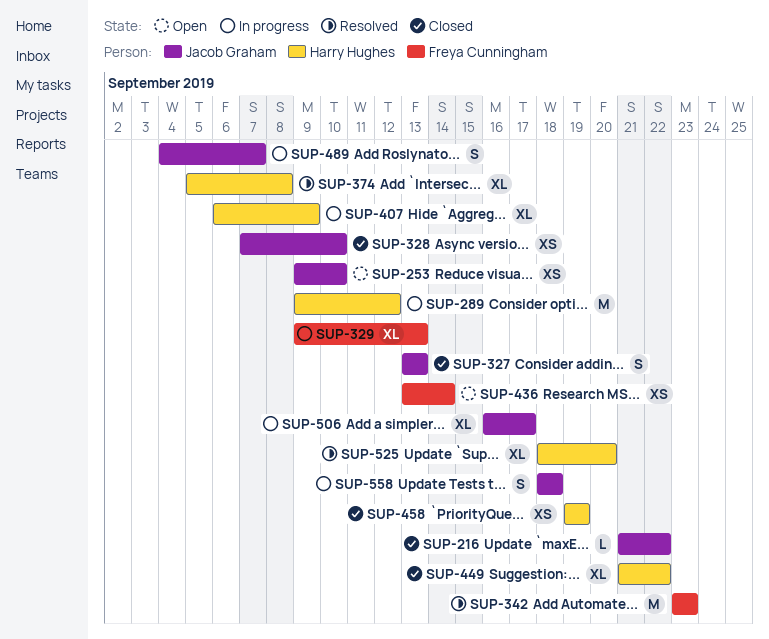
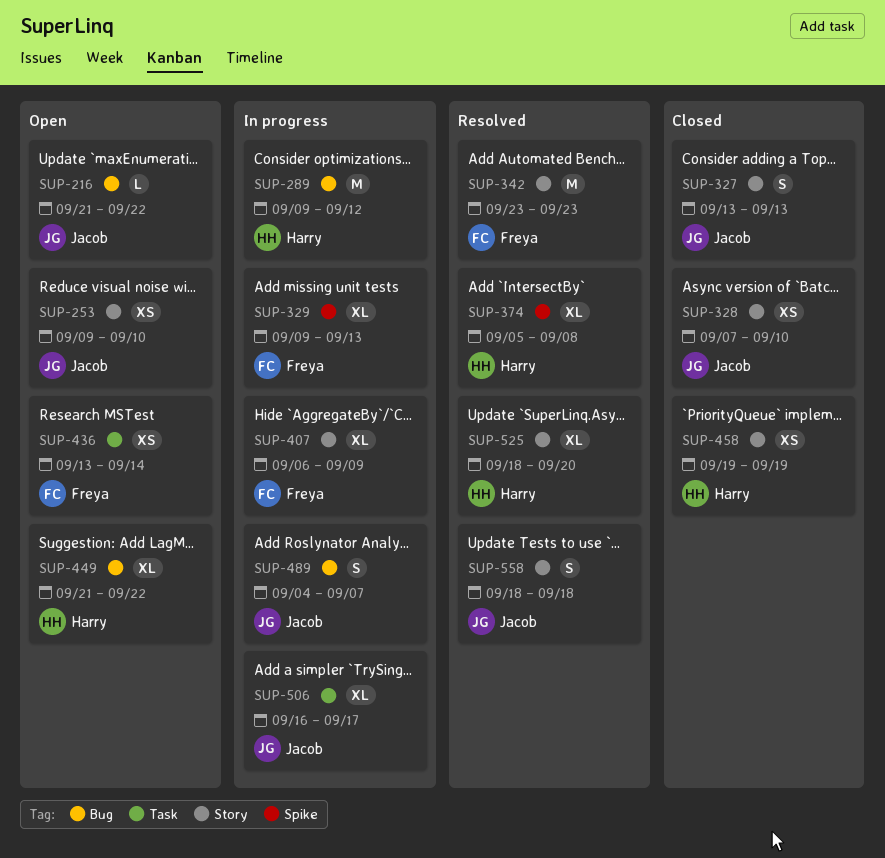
SUP-216, status: Closed -> Open
SUP-407, owner: Harry Hughes -> Freya Cunningham
SUP-449, status: Closed -> Open
SUP-558, status: In progress -> Resolved

